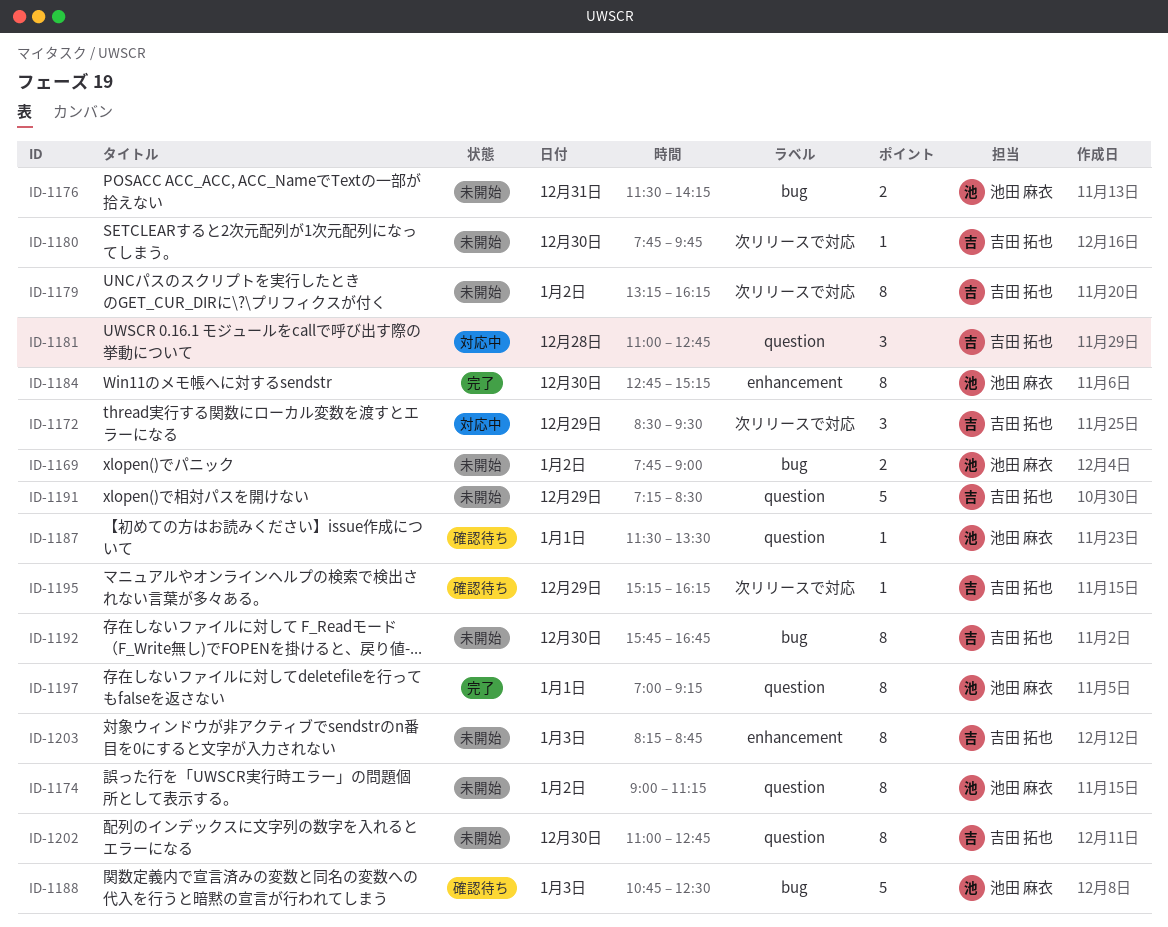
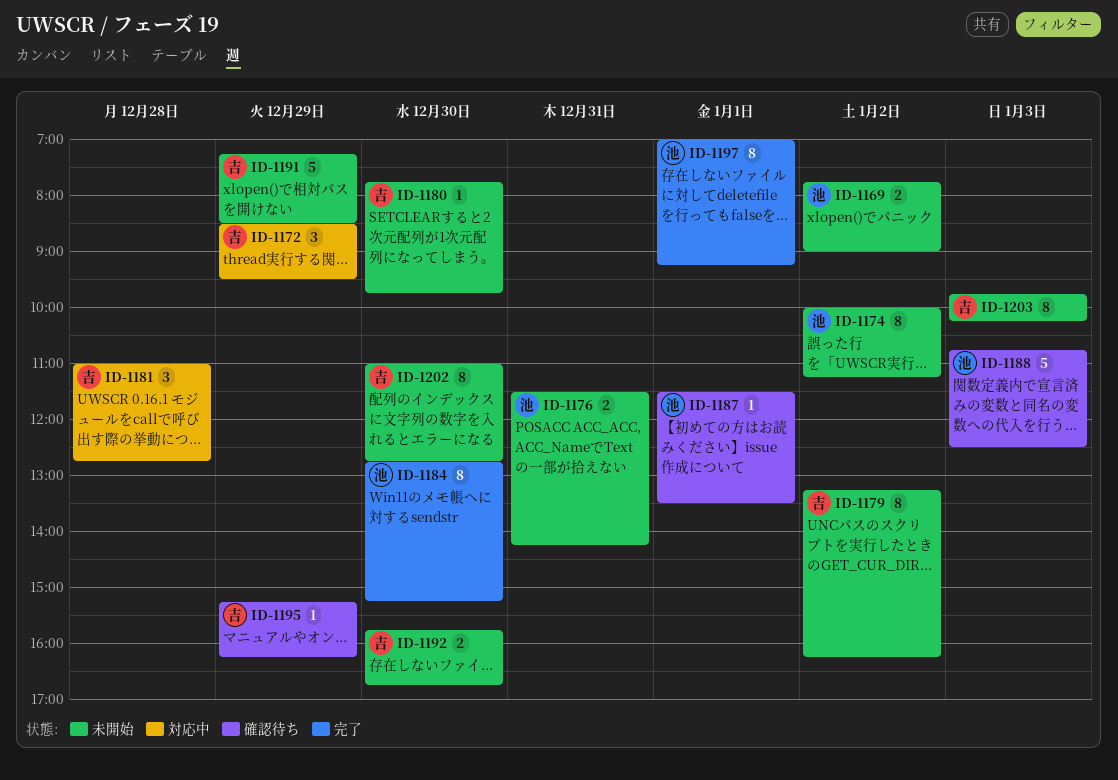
ID-1174, begins: 09:00 -> 10:00
ID-1192, estimate: 8 -> 2
ID-1203, begins: 08:15 -> 09:45
ID-1203, ends: 08:45 -> 10:15

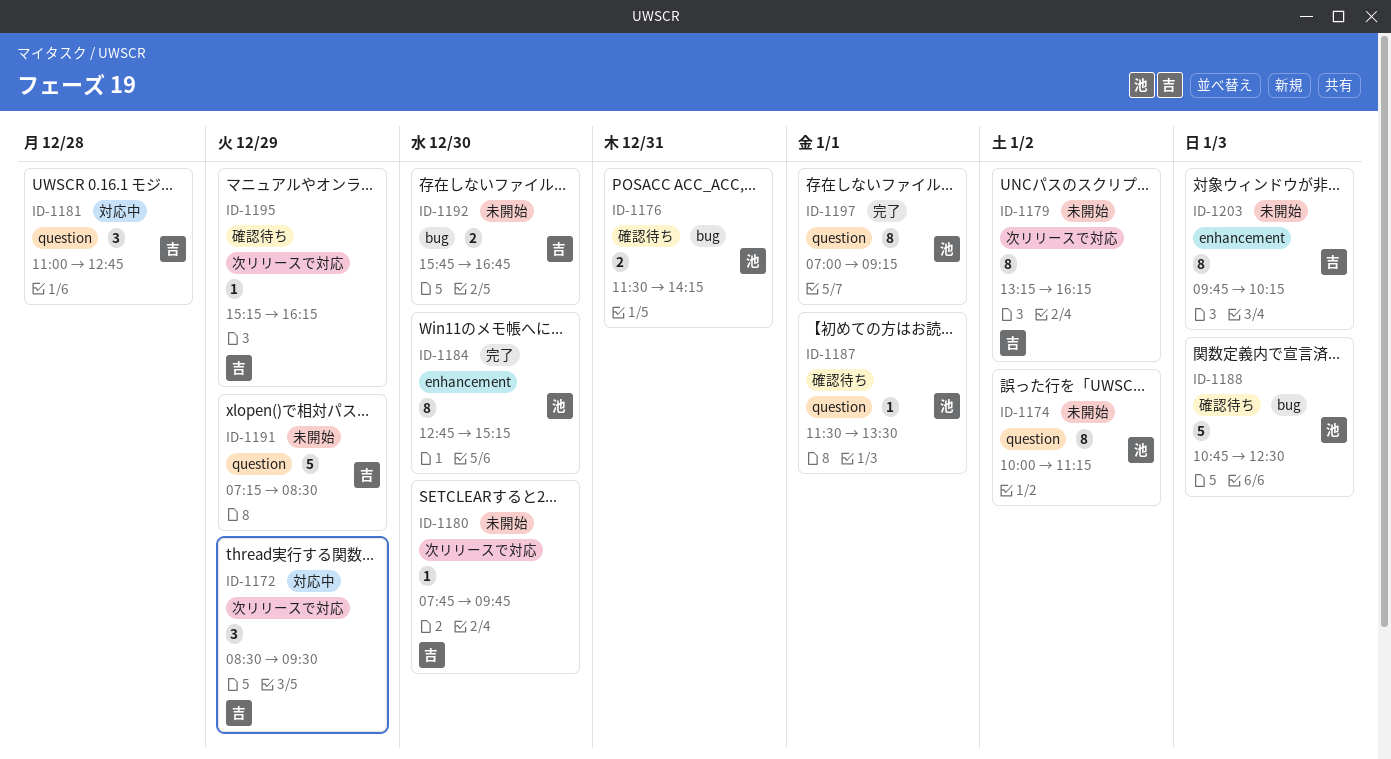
ID-1169: present -> none
ID-1176, status: 未開始 -> 確認待ち
ID-1202: present -> none

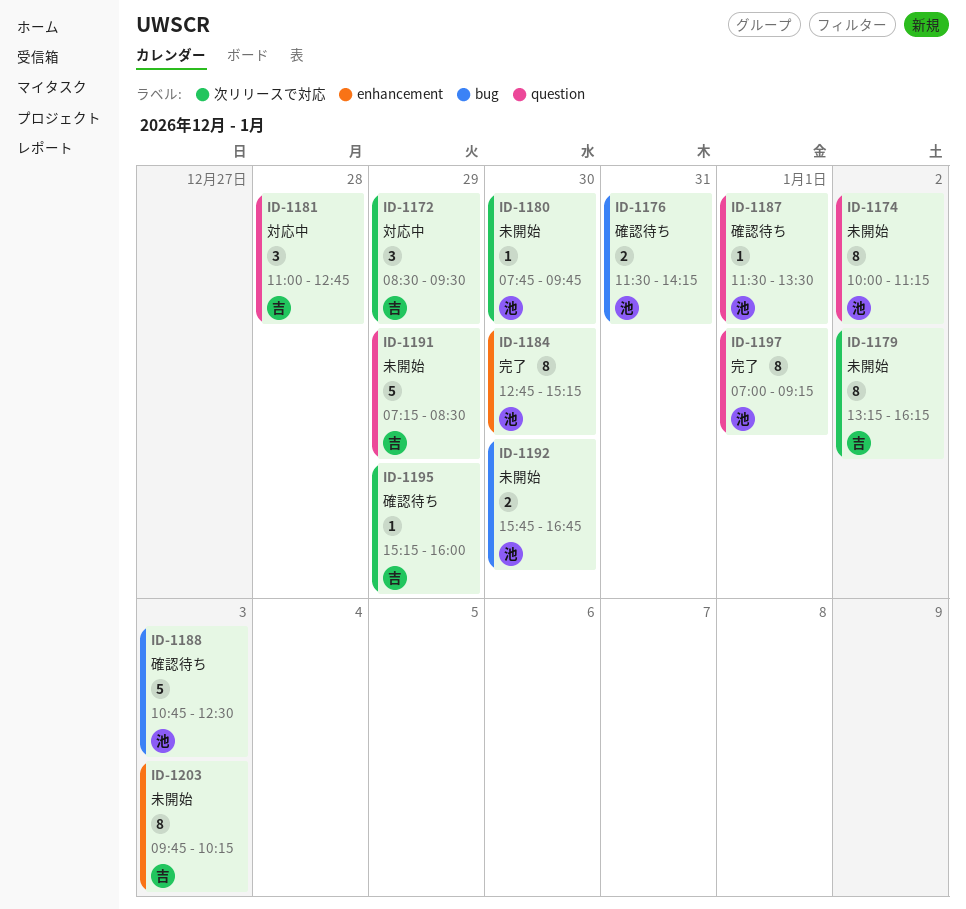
ID-1180, owner: 吉 -> 池
ID-1192, owner: 吉 -> 池
ID-1195, ends: 16:15 -> 16:00

